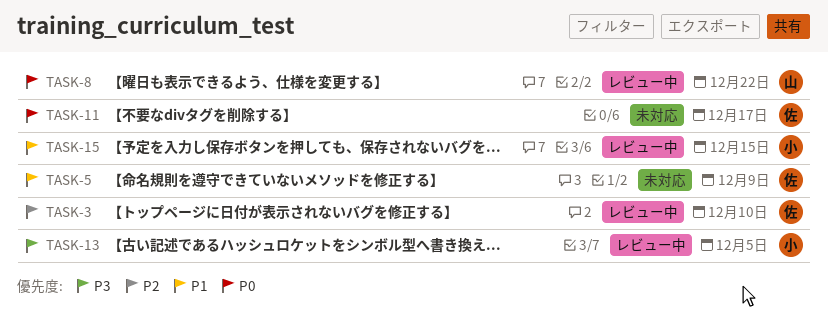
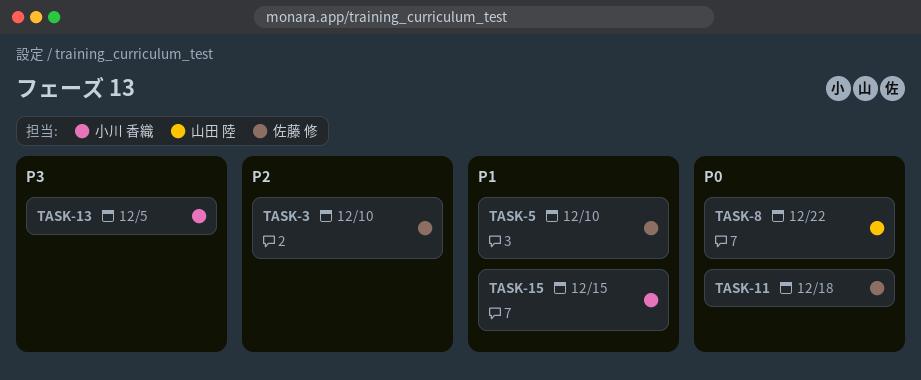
TASK-5, due: Dec 9 -> Dec 10
TASK-11, due: Dec 17 -> Dec 18

